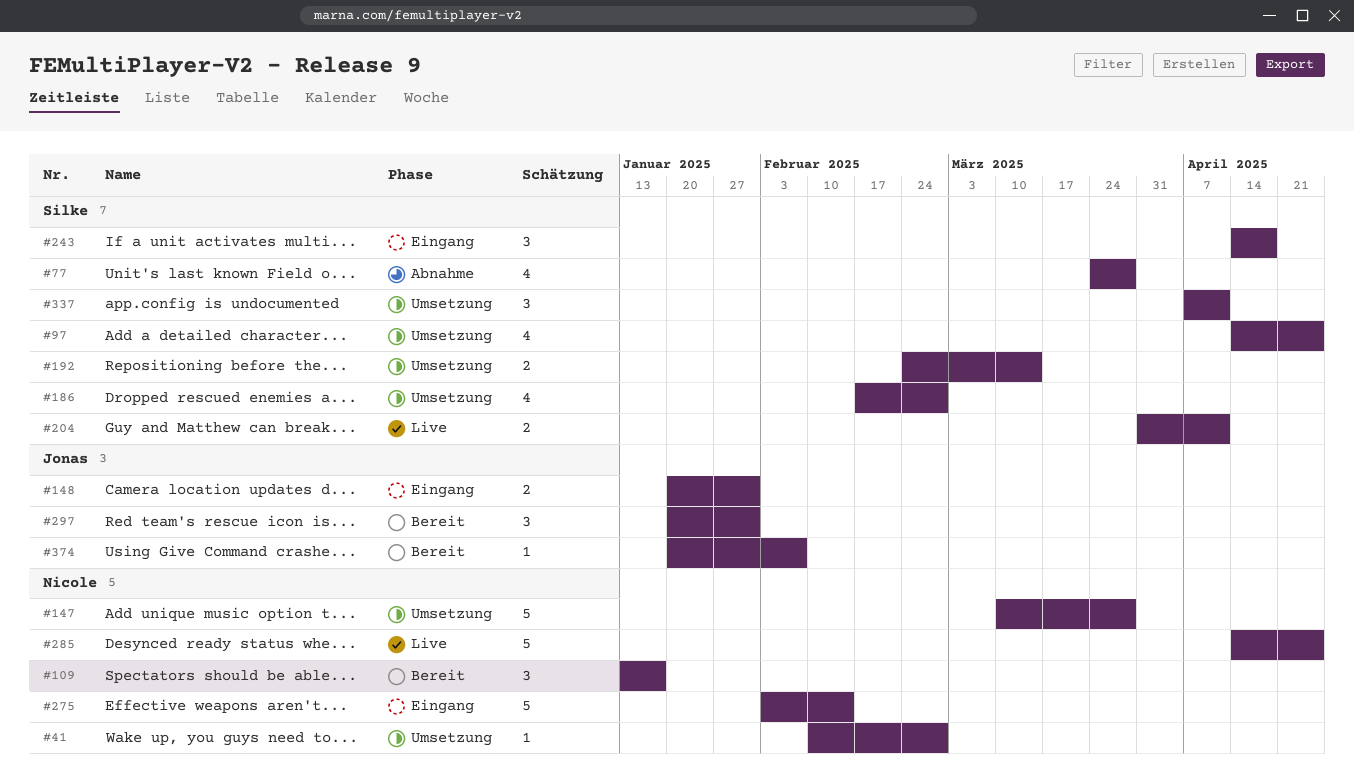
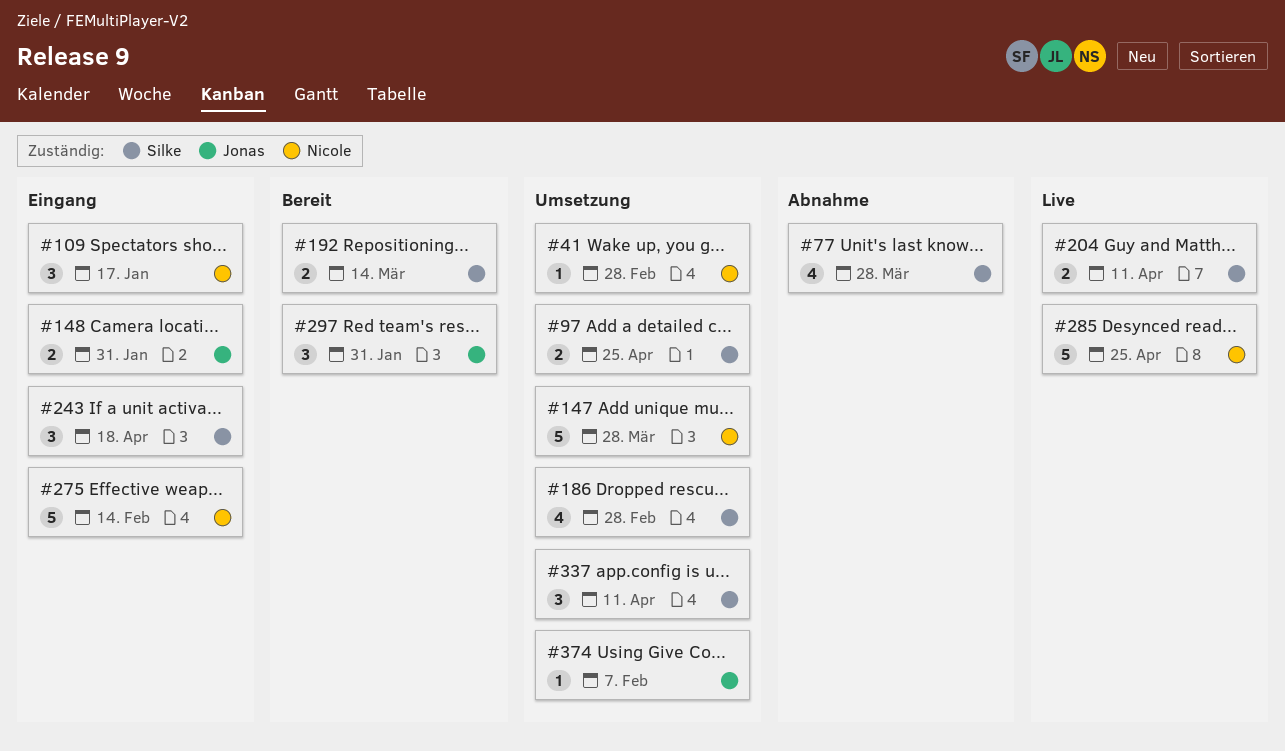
#97, estimate: 4 -> 2
#109, status: Bereit -> Eingang
#192, status: Umsetzung -> Bereit
#374, status: Bereit -> Umsetzung

